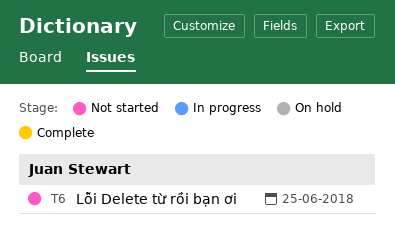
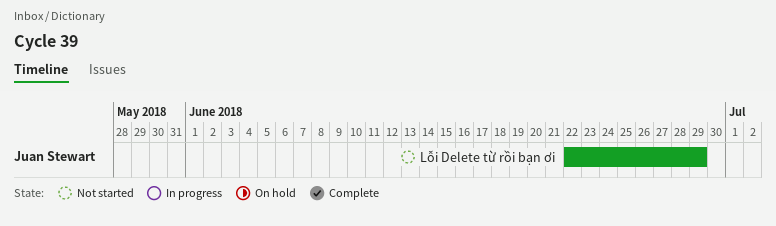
Lỗi Delete từ rồi bạn ơi, due: Jun 25 -> Jun 29

